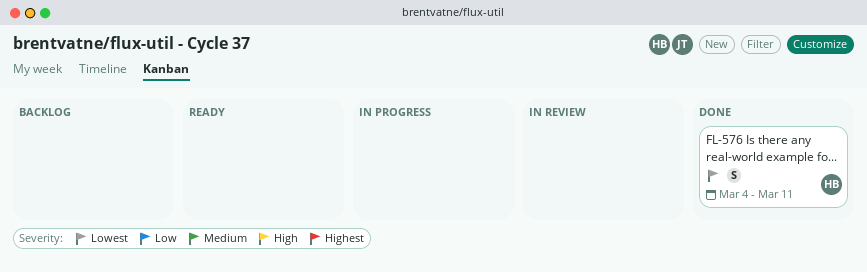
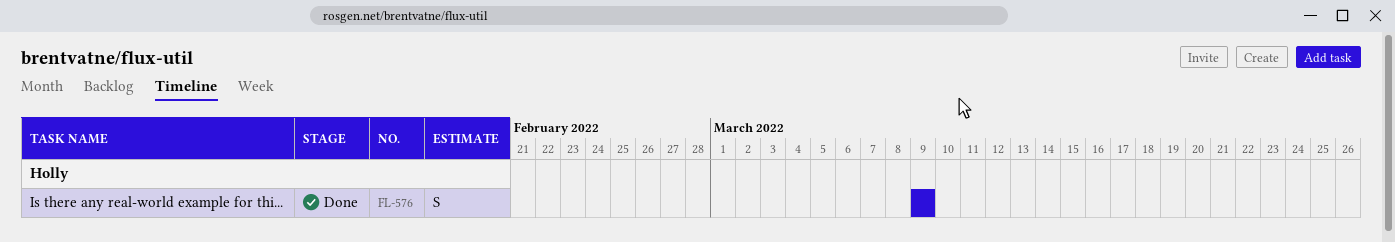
FL-576, start: Mar 4 -> Mar 9
FL-576, due: Mar 11 -> Mar 9

